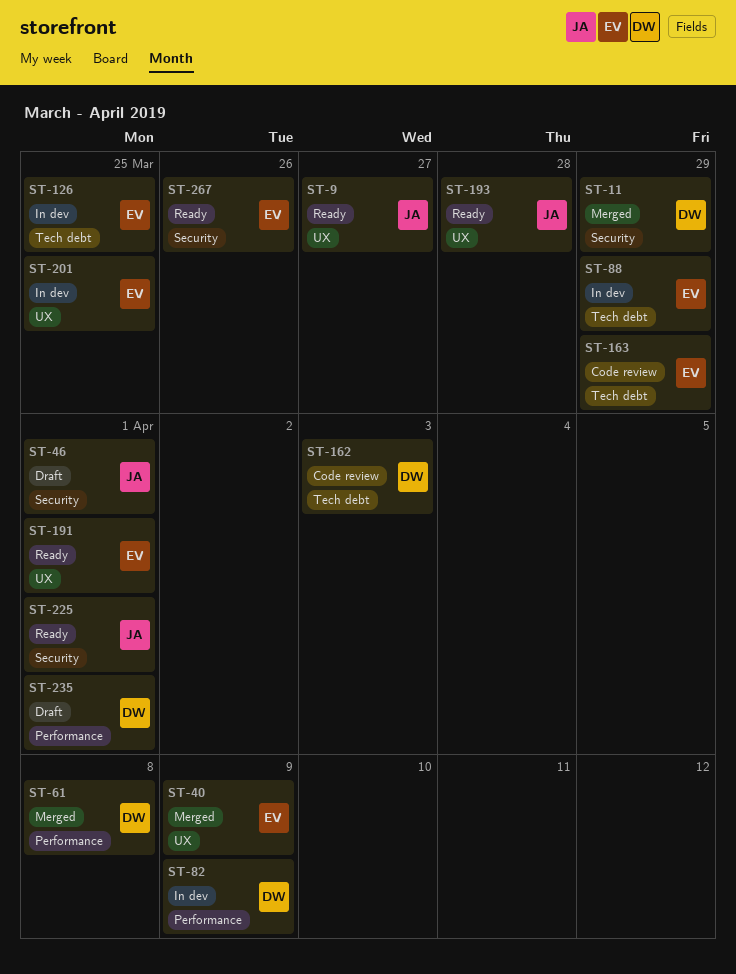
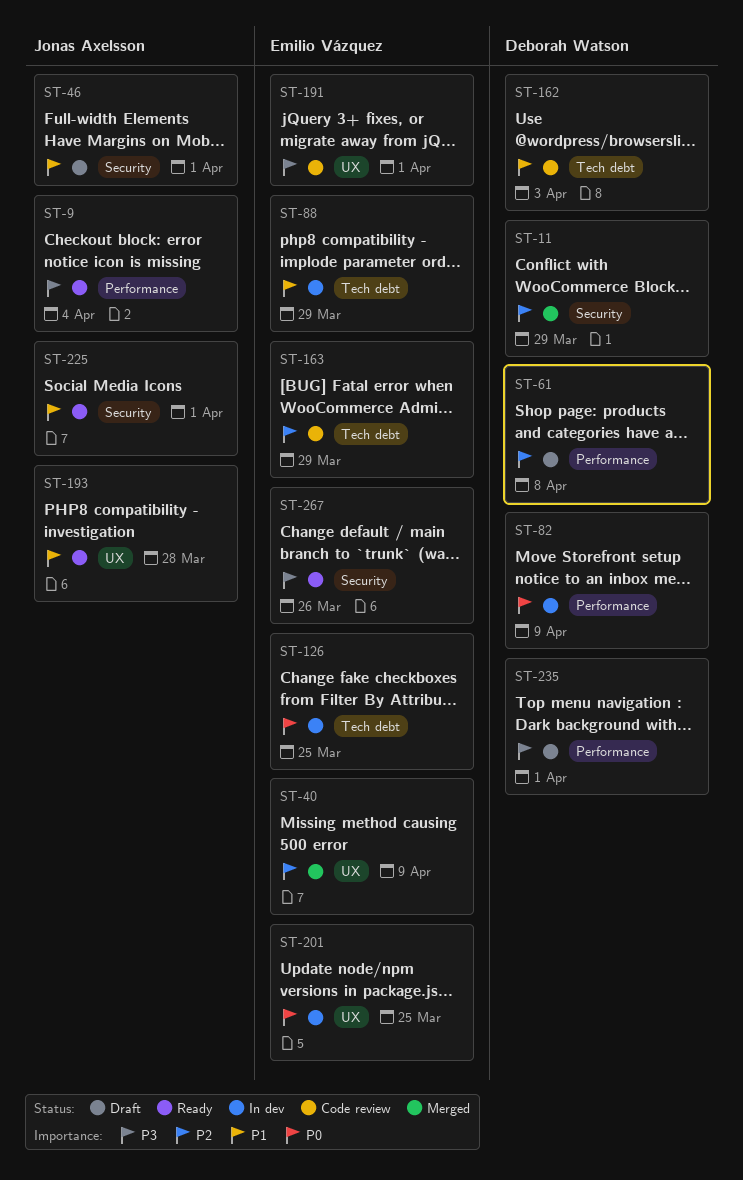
ST-9, label: UX -> Performance
ST-9, due: Mar 27 -> Apr 4
ST-61, status: Merged -> Draft
ST-191, status: Ready -> Code review

